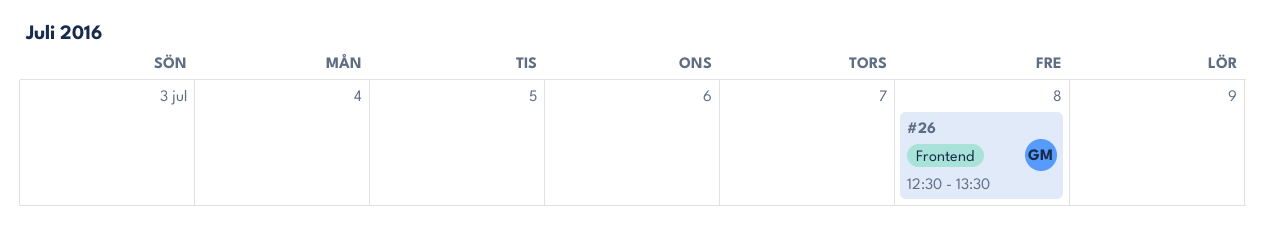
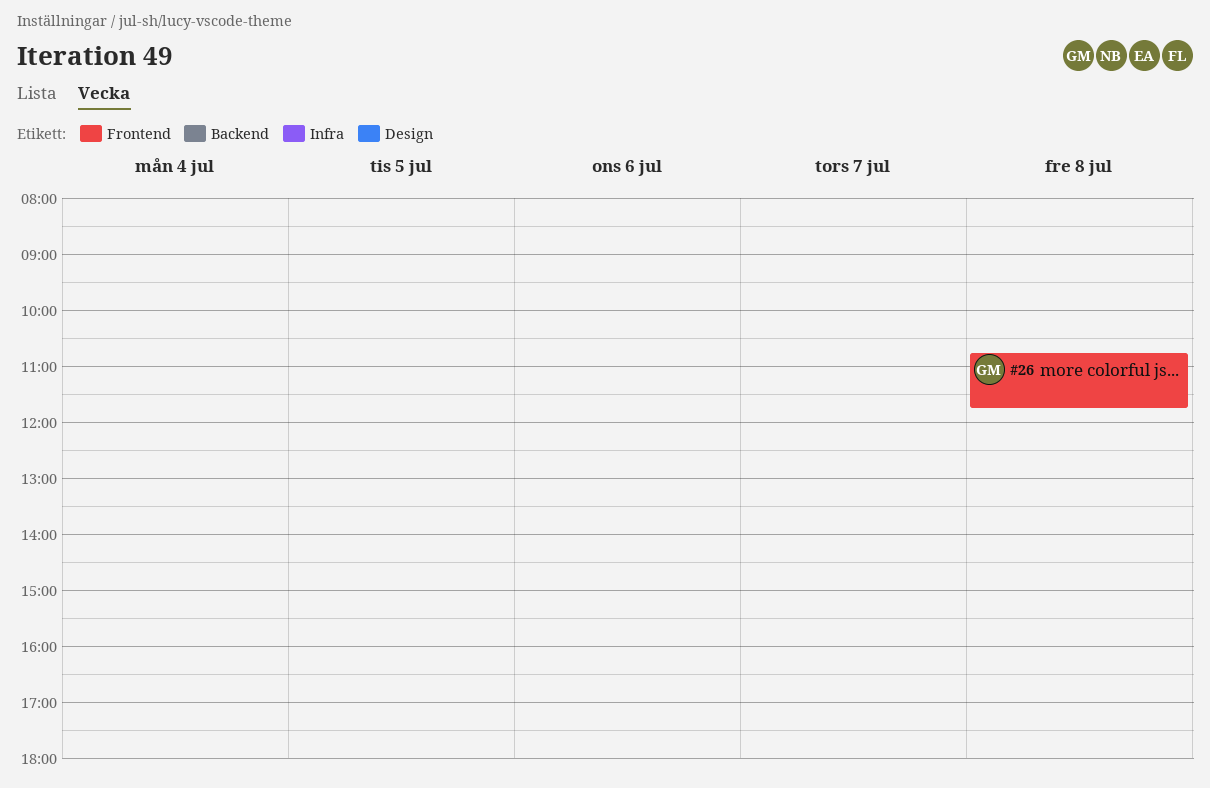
#26, begins: 12:30 -> 10:45
#26, ends: 13:30 -> 11:45

